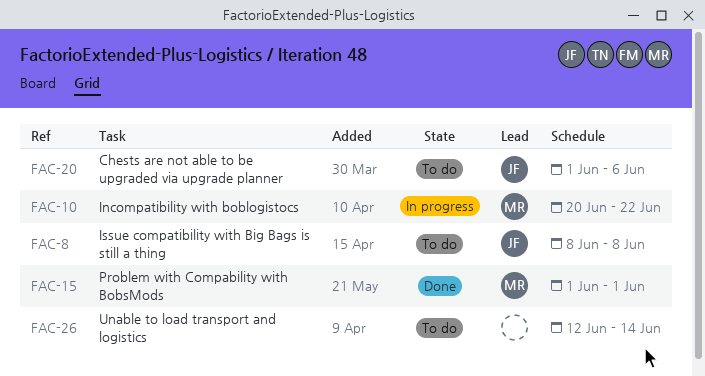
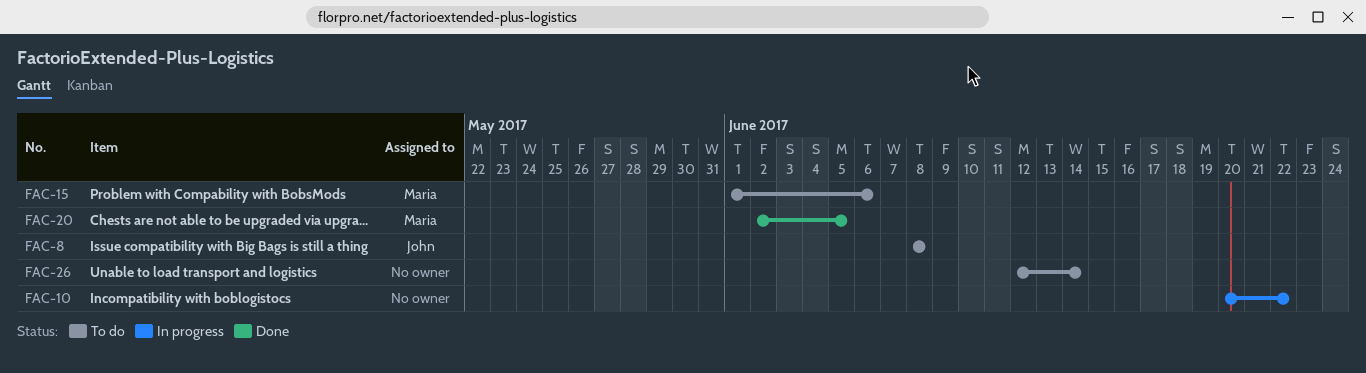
FAC-10, owner: Maria -> none
FAC-15, status: Done -> To do
FAC-15, due: Jun 1 -> Jun 6
FAC-20, status: To do -> Done
FAC-20, owner: John -> Maria
FAC-20, start: Jun 1 -> Jun 2
FAC-20, due: Jun 6 -> Jun 5

